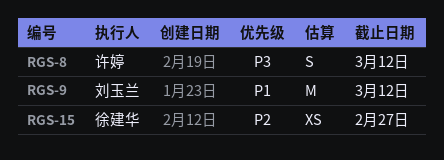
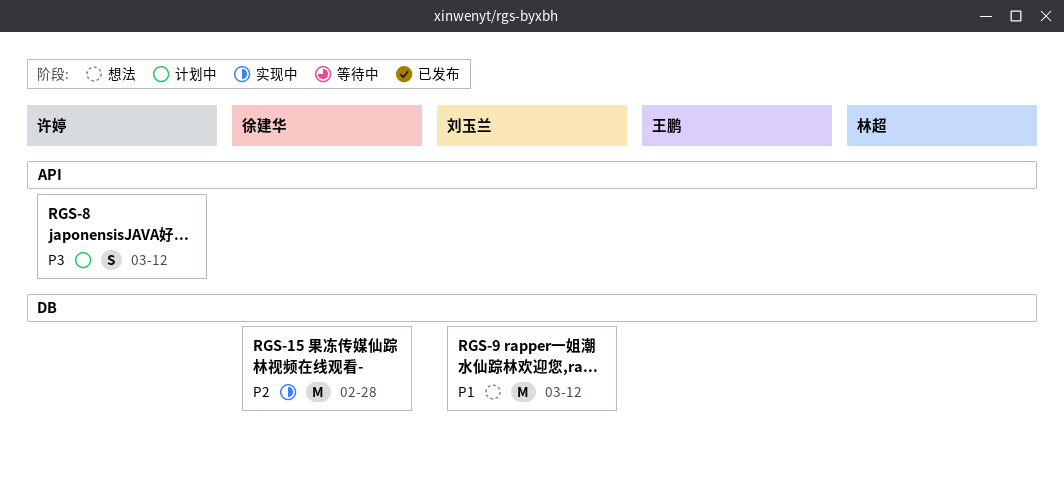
RGS-15, estimate: XS -> M
RGS-15, due: Feb 27 -> Feb 28

